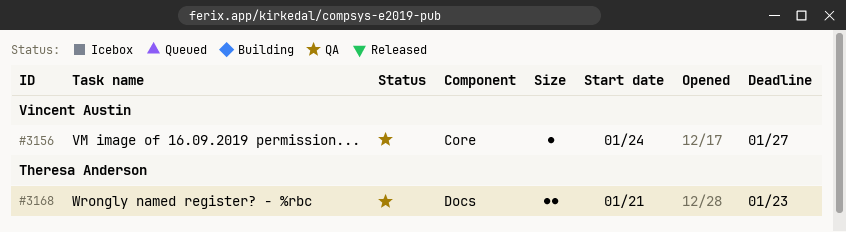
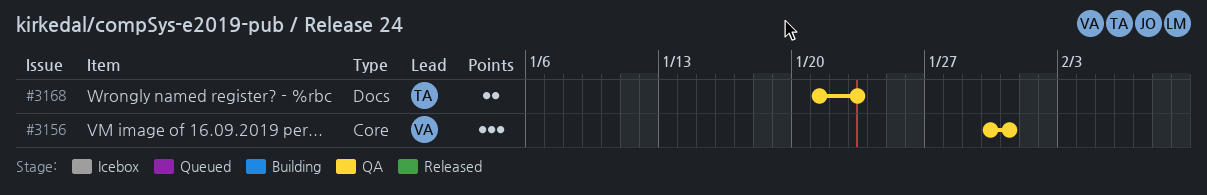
#3156, estimate: 1 -> 3
#3156, start: Jan 24 -> Jan 30
#3156, due: Jan 27 -> Jan 31

